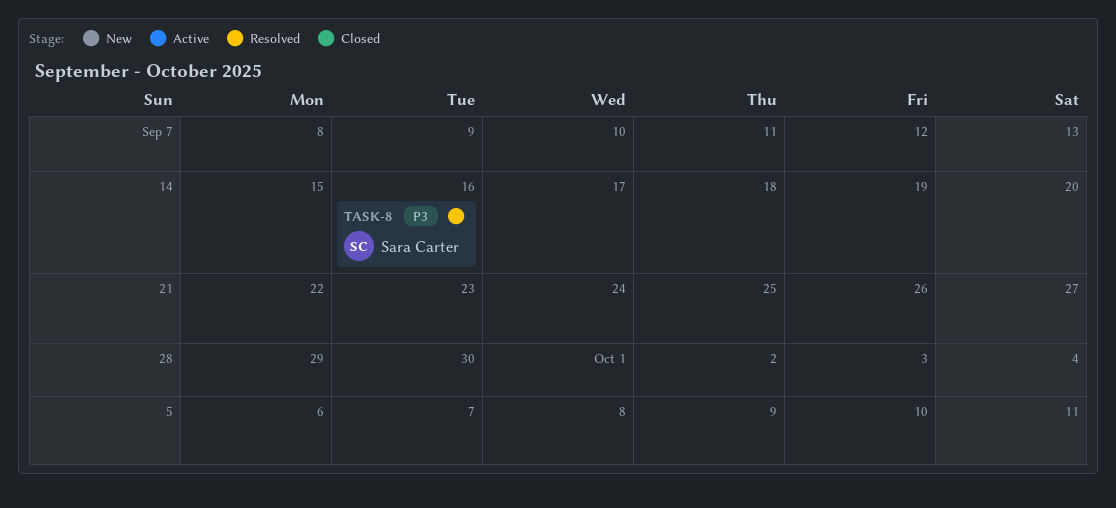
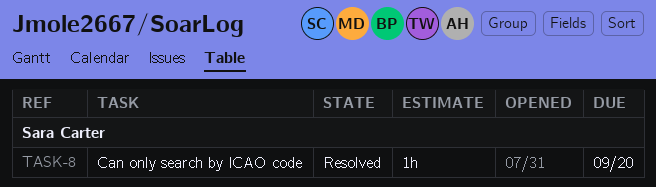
TASK-8, due: Sep 16 -> Sep 20

